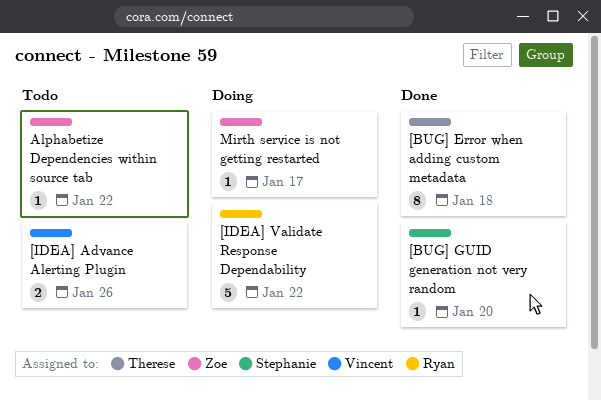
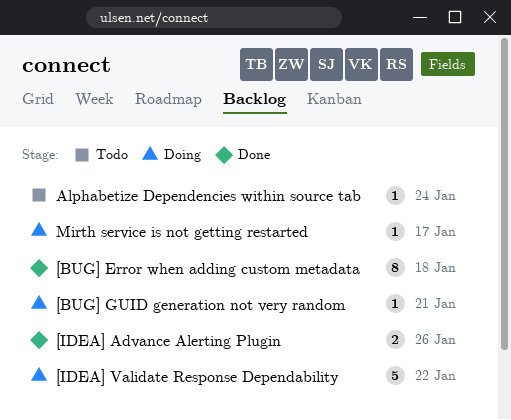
[BUG] GUID generation not very random, status: Done -> Doing
[BUG] GUID generation not very random, due: Jan 20 -> Jan 21
[IDEA] Advance Alerting Plugin, status: Todo -> Done
Alphabetize Dependencies within source tab, due: Jan 22 -> Jan 24

